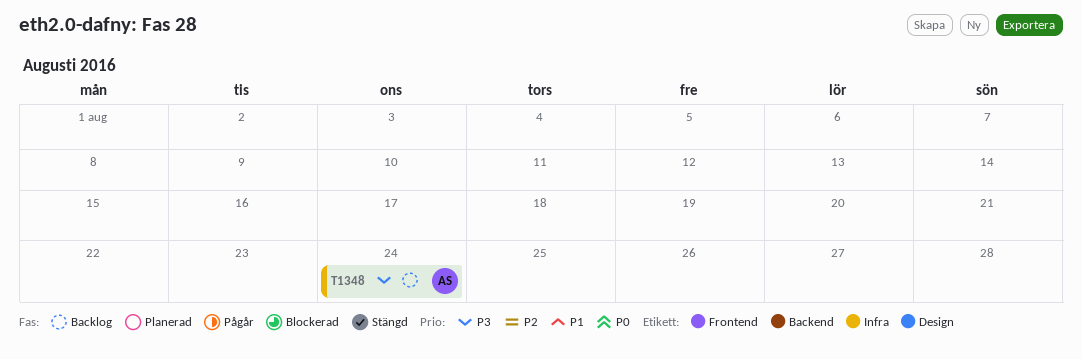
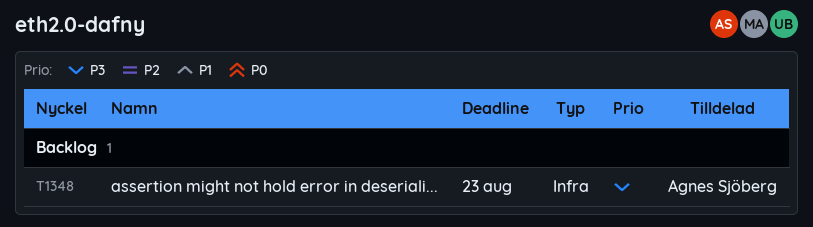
T1348, due: Aug 24 -> Aug 23

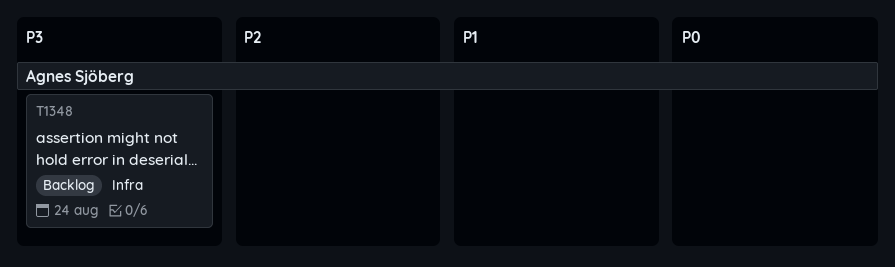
T1348, due: Aug 23 -> Aug 24

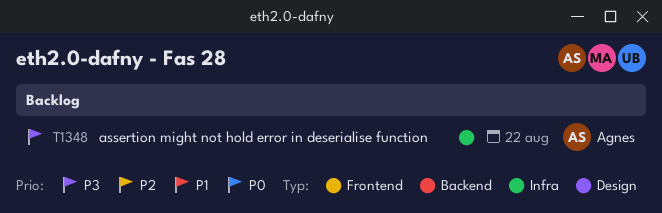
T1348, due: Aug 24 -> Aug 22

